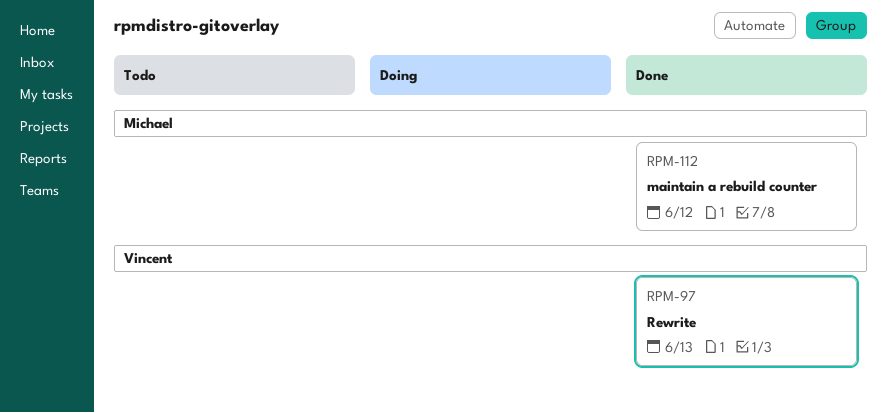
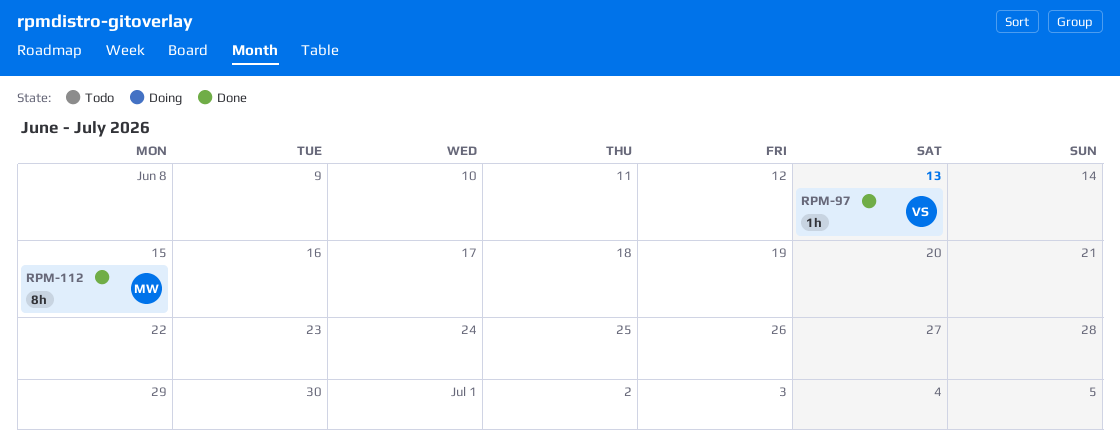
RPM-112, due: Jun 12 -> Jun 15

